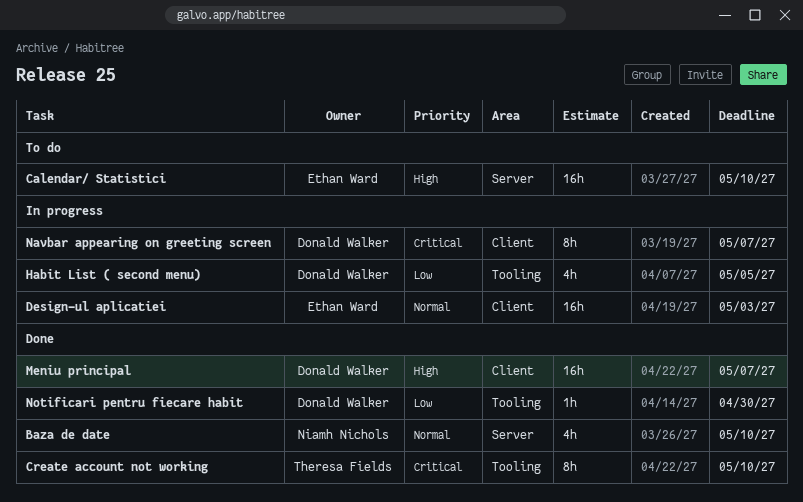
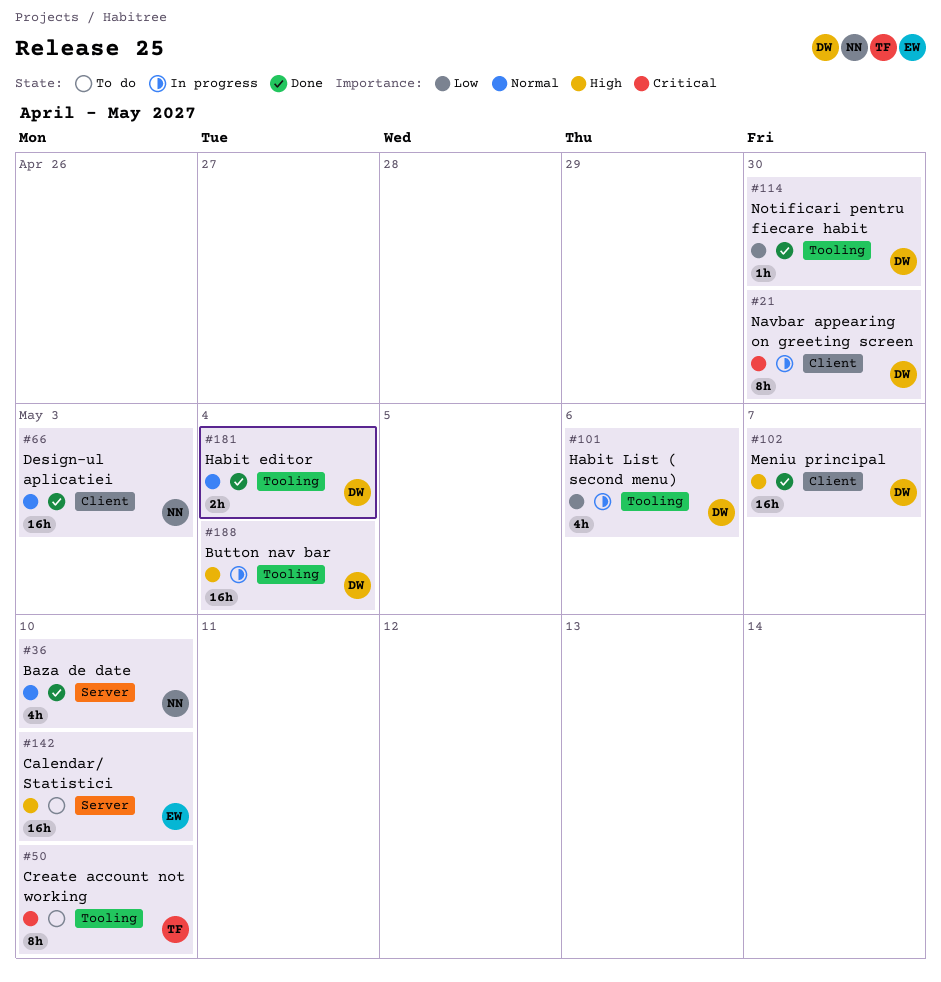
Button nav bar: none -> present
Create account not working, status: Done -> To do
Design-ul aplicatiei, status: In progress -> Done
Design-ul aplicatiei, owner: Ethan Ward -> Niamh Nichols
Habit editor: none -> present
Habit List ( second menu), due: May 5 -> May 6
Navbar appearing on greeting screen, due: May 7 -> Apr 30

